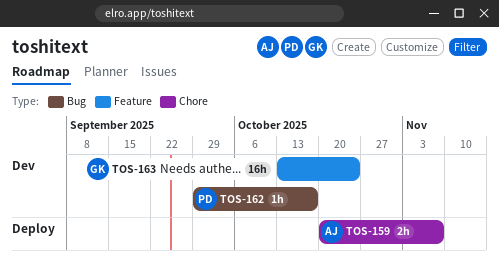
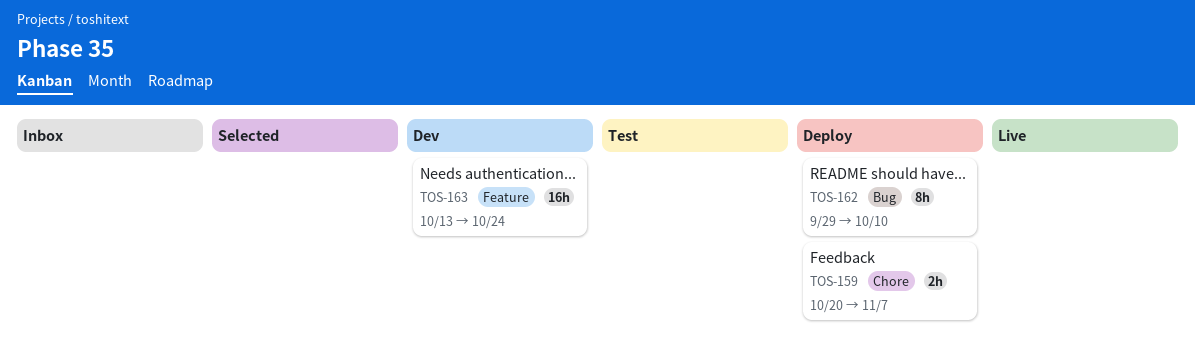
TOS-162, status: Dev -> Deploy
TOS-162, estimate: 1h -> 8h
TOS-162, due: Oct 17 -> Oct 10

